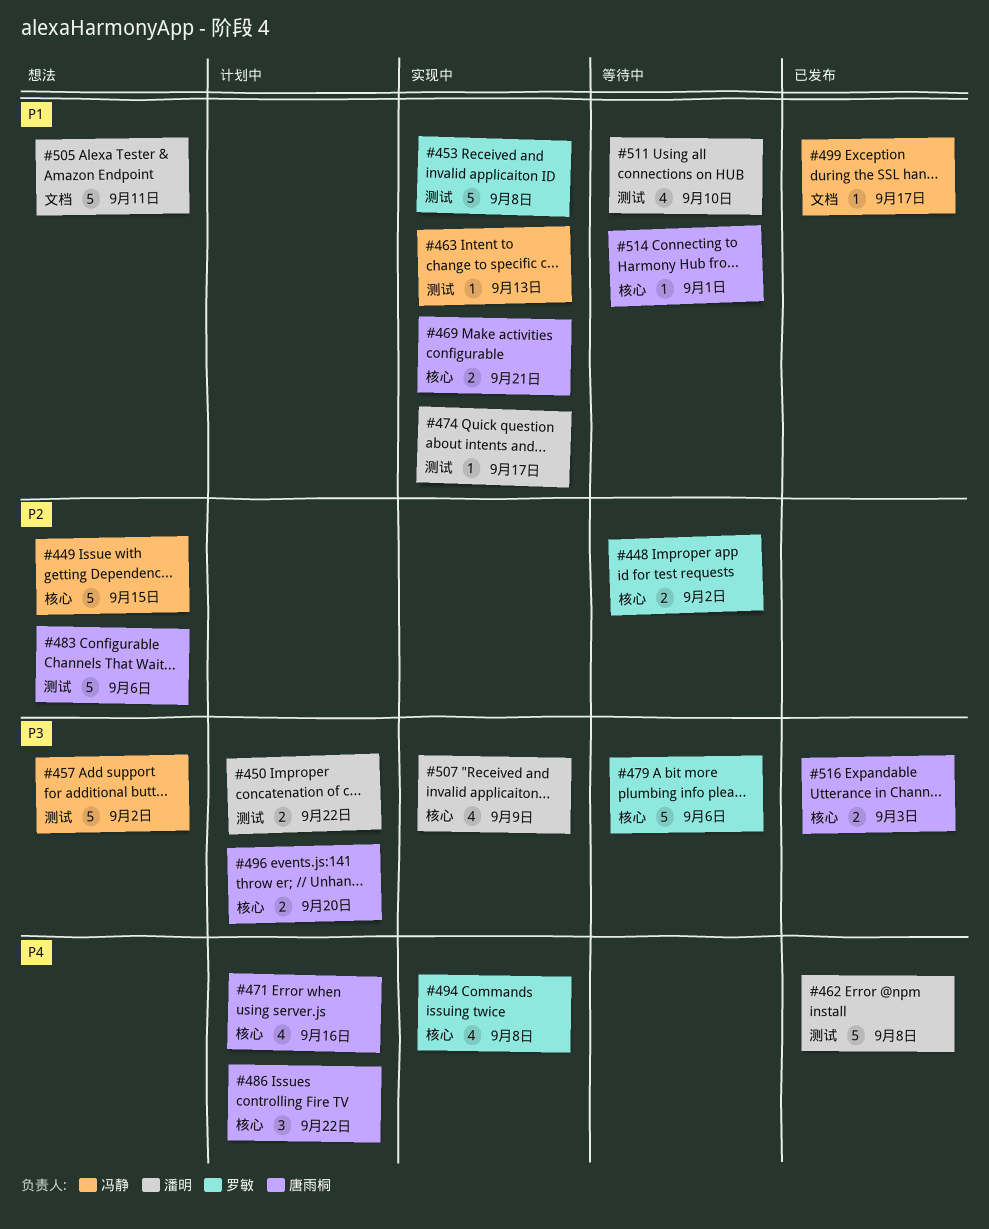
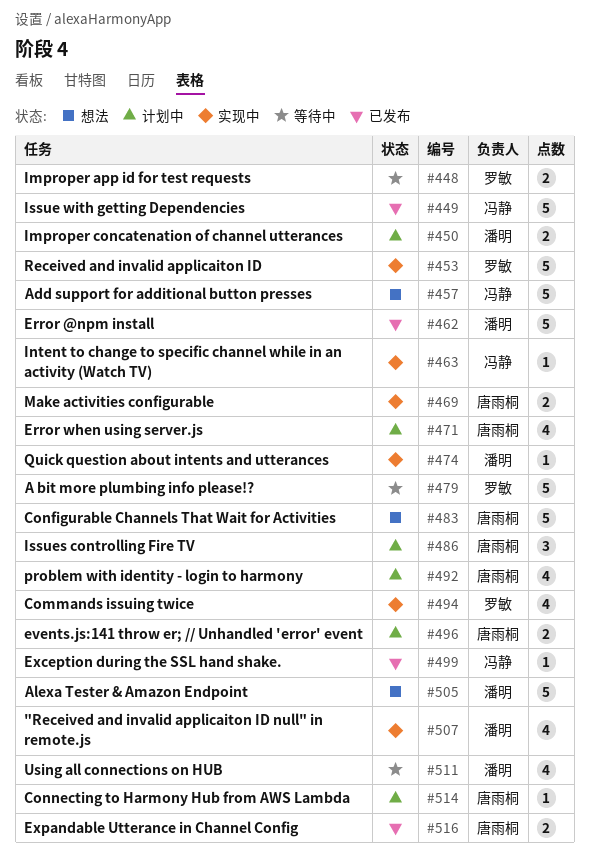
#449, status: 想法 -> 已发布
#492: none -> present
#514, status: 等待中 -> 计划中

